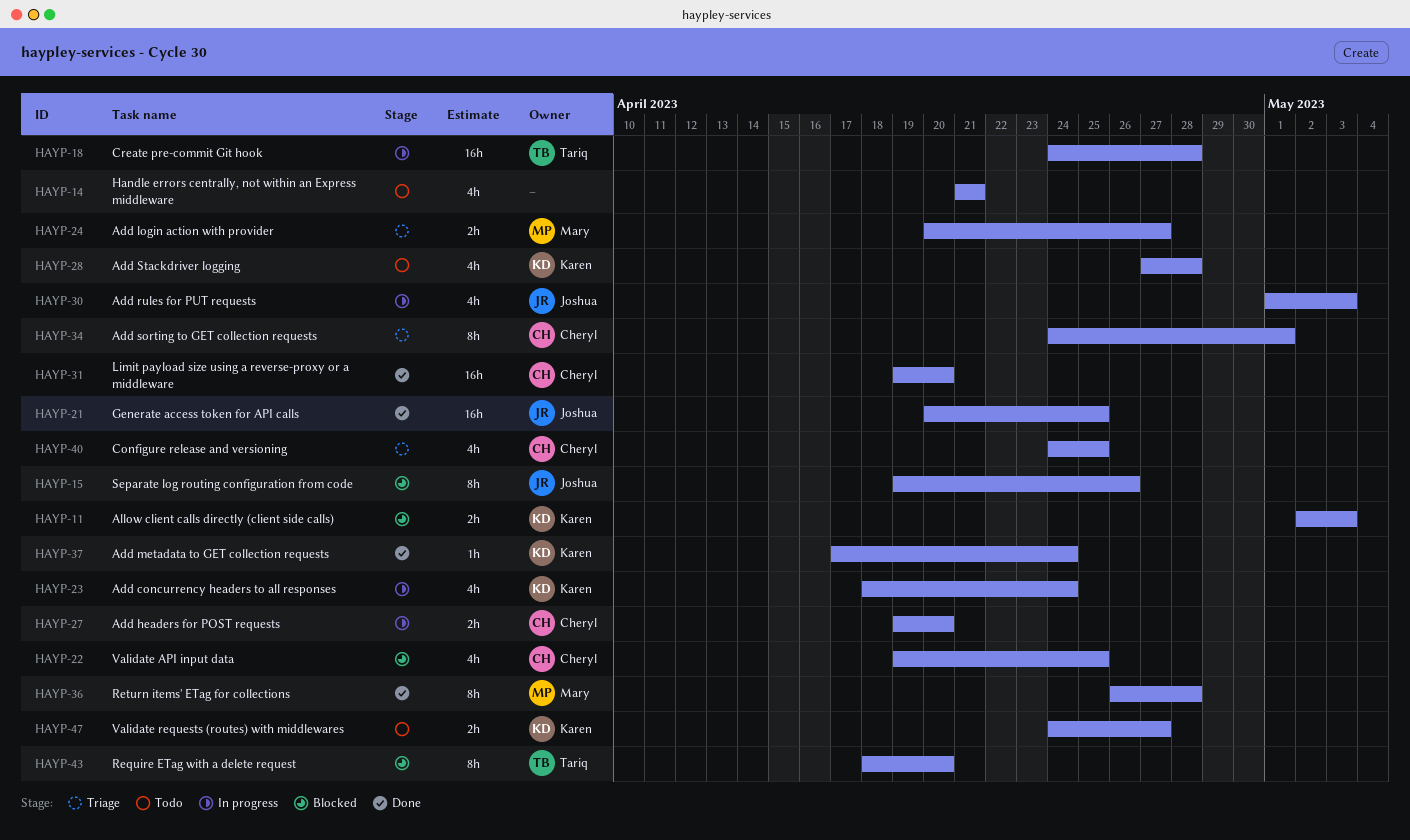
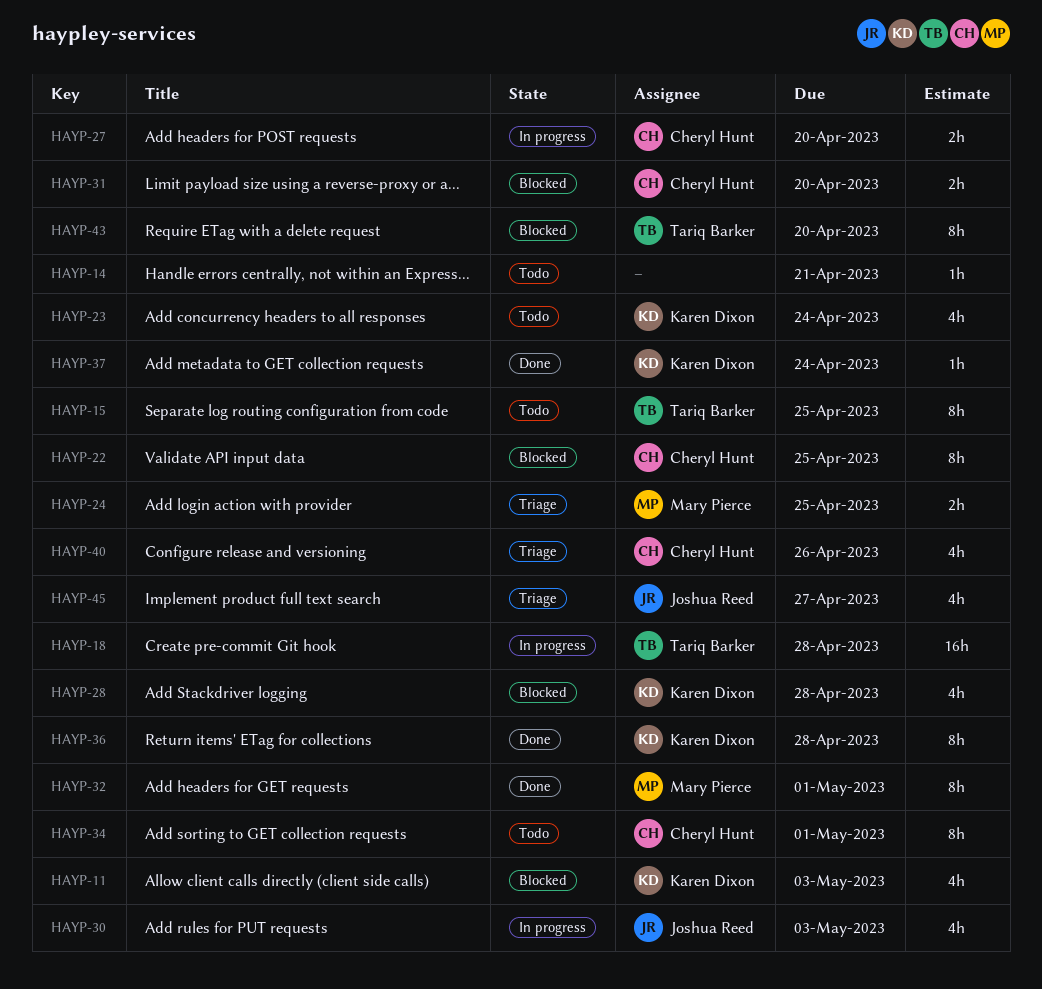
HAYP-11, estimate: 2h -> 4h
HAYP-14, estimate: 4h -> 1h
HAYP-15, status: Blocked -> Todo
HAYP-15, owner: Joshua Reed -> Tariq Barker
HAYP-15, due: Apr 26 -> Apr 25
HAYP-21: present -> none
HAYP-22, estimate: 4h -> 8h
HAYP-23, status: In progress -> Todo
HAYP-24, due: Apr 27 -> Apr 25
HAYP-28, status: Todo -> Blocked
HAYP-31, status: Done -> Blocked
HAYP-31, estimate: 16h -> 2h
HAYP-32: none -> present
HAYP-34, status: Triage -> Todo
HAYP-36, owner: Mary Pierce -> Karen Dixon
HAYP-40, due: Apr 25 -> Apr 26
HAYP-45: none -> present
HAYP-47: present -> none

